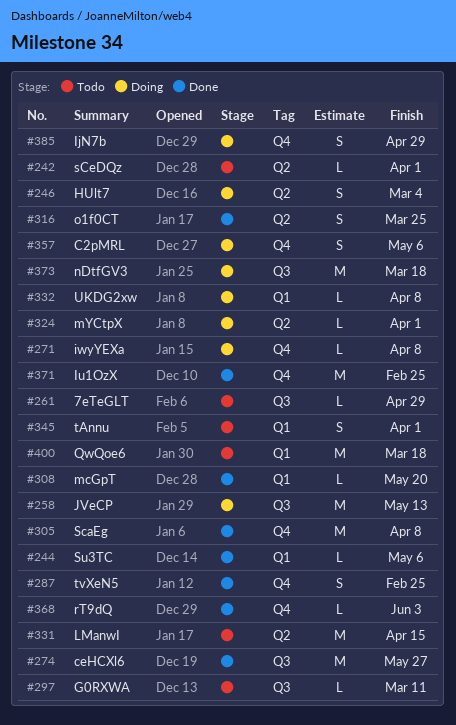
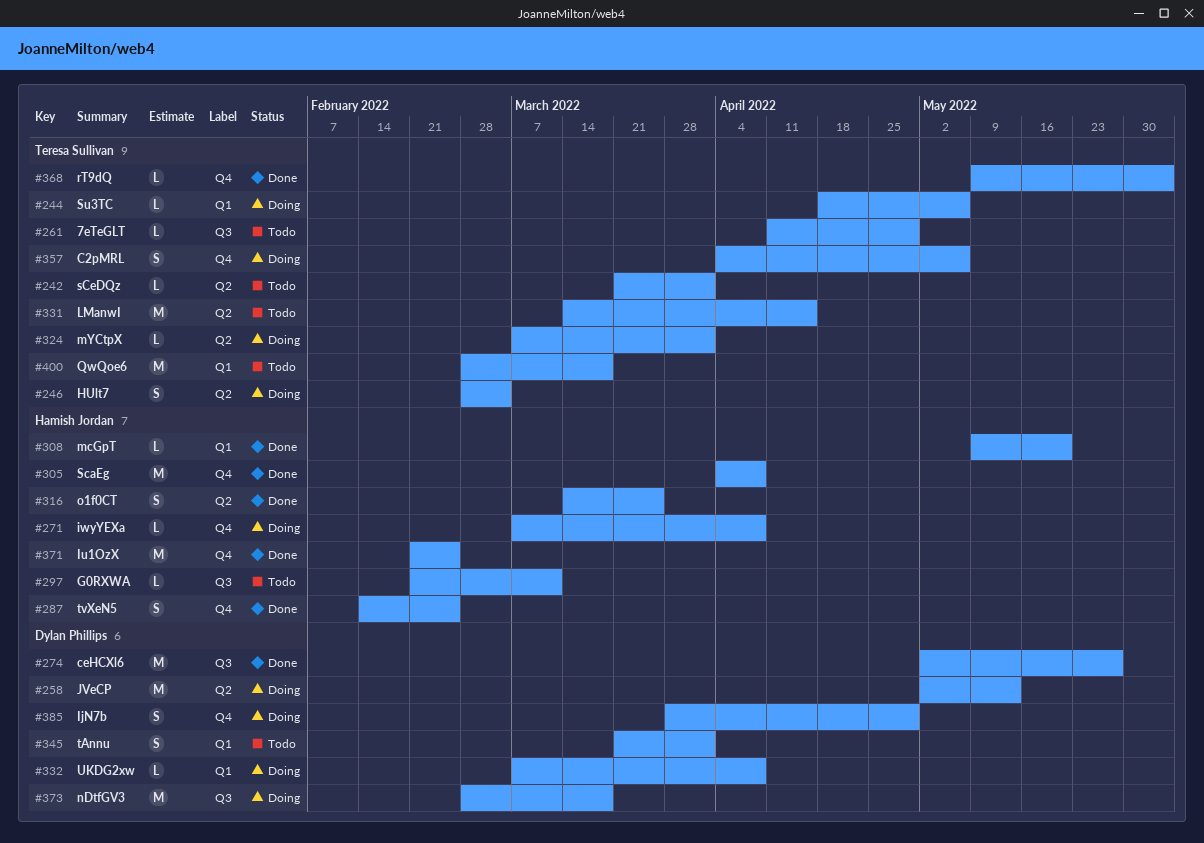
#244, status: Done -> Doing
#258, label: Q3 -> Q2

